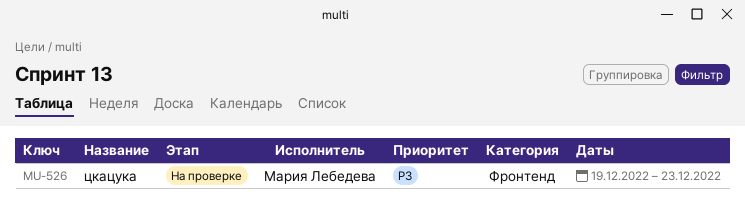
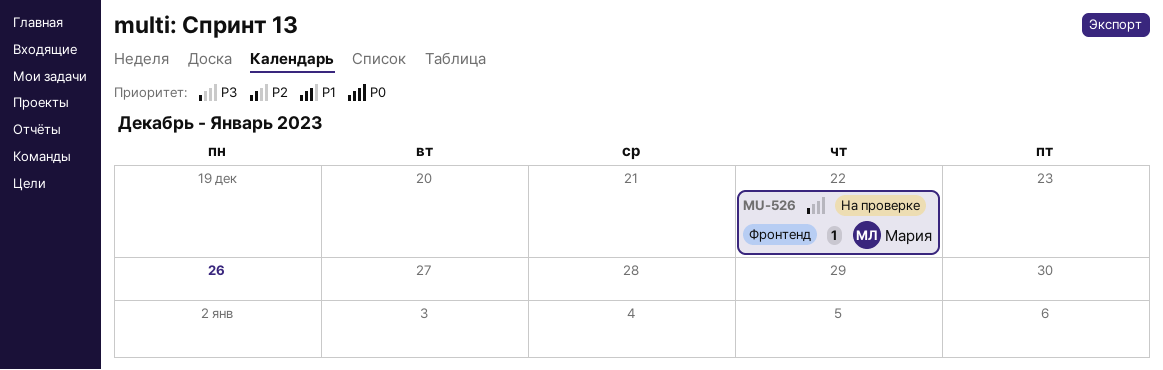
MU-526, due: Dec 23 -> Dec 22

